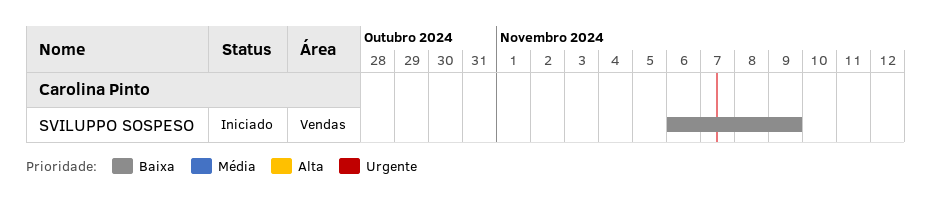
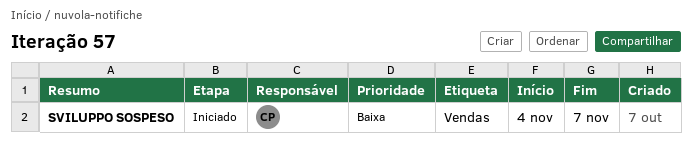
SVILUPPO SOSPESO, start: Nov 6 -> Nov 4
SVILUPPO SOSPESO, due: Nov 9 -> Nov 7

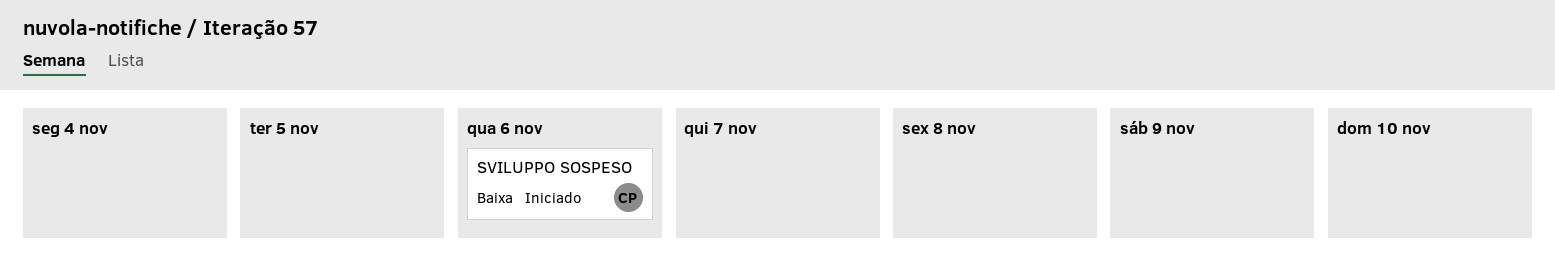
SVILUPPO SOSPESO, due: Nov 7 -> Nov 6

